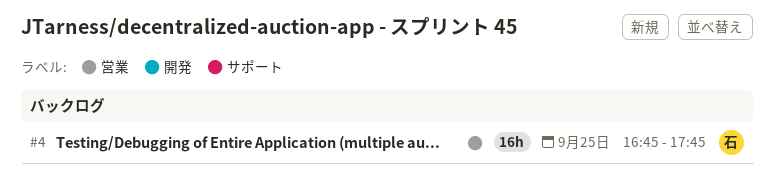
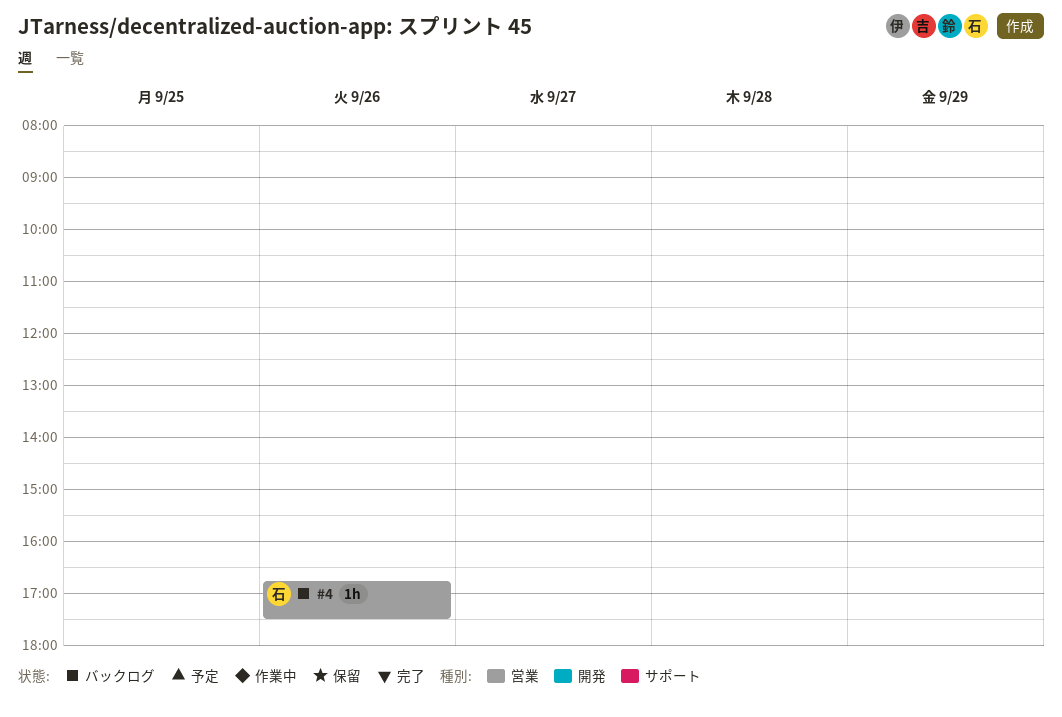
#4, estimate: 16h -> 1h
#4, day: Sep 25 -> Sep 26
#4, ends: 17:45 -> 17:30

